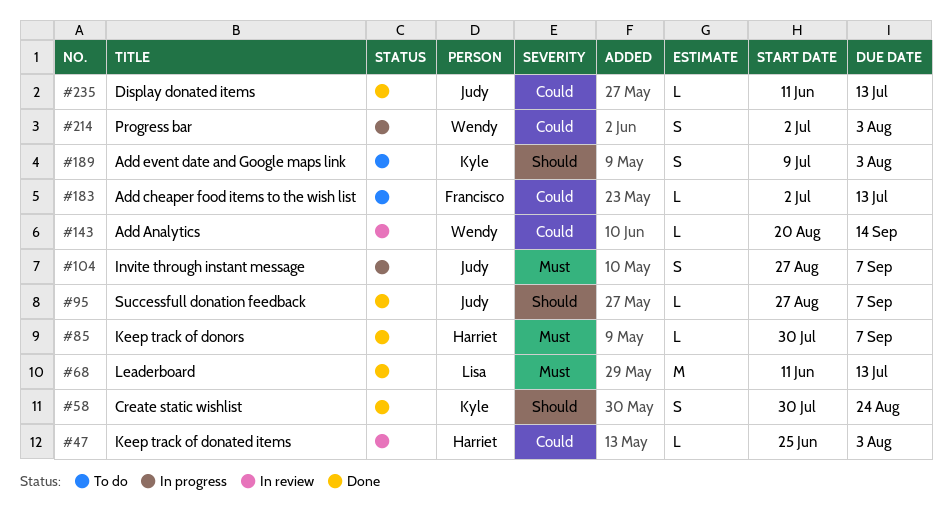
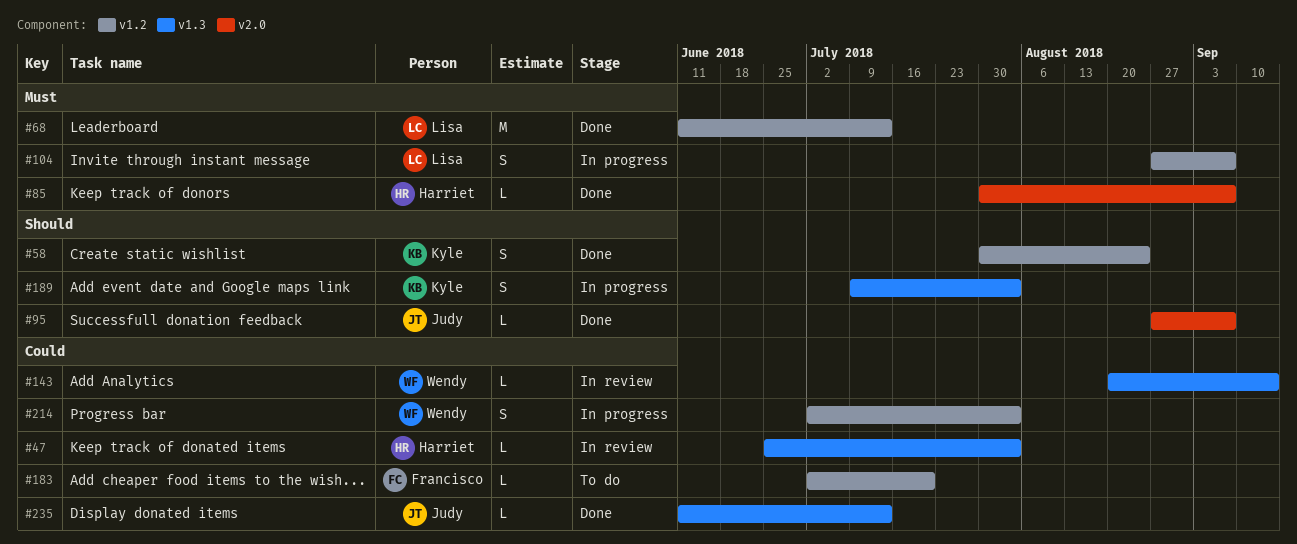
#104, owner: Judy -> Lisa
#183, due: Jul 13 -> Jul 20
#189, status: To do -> In progress

